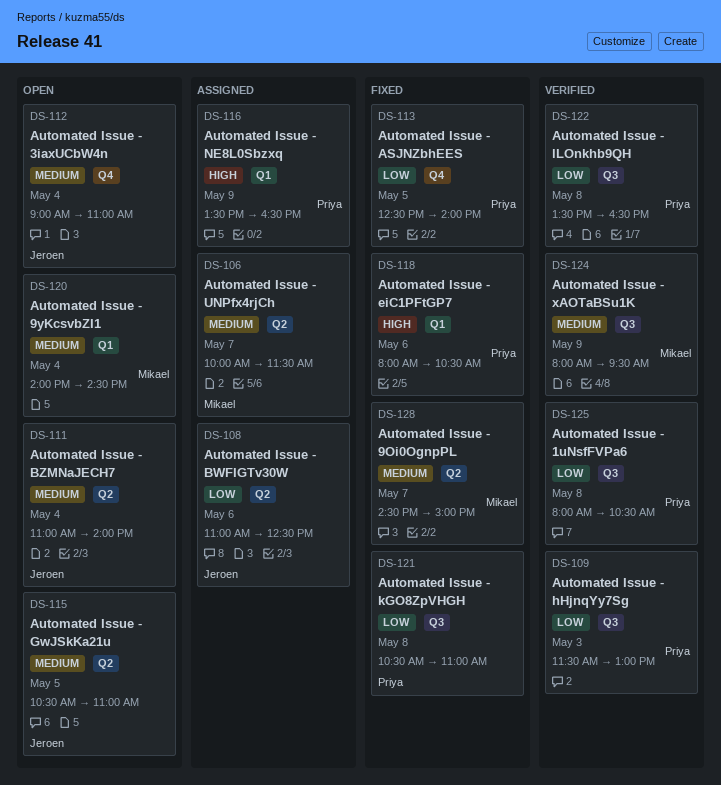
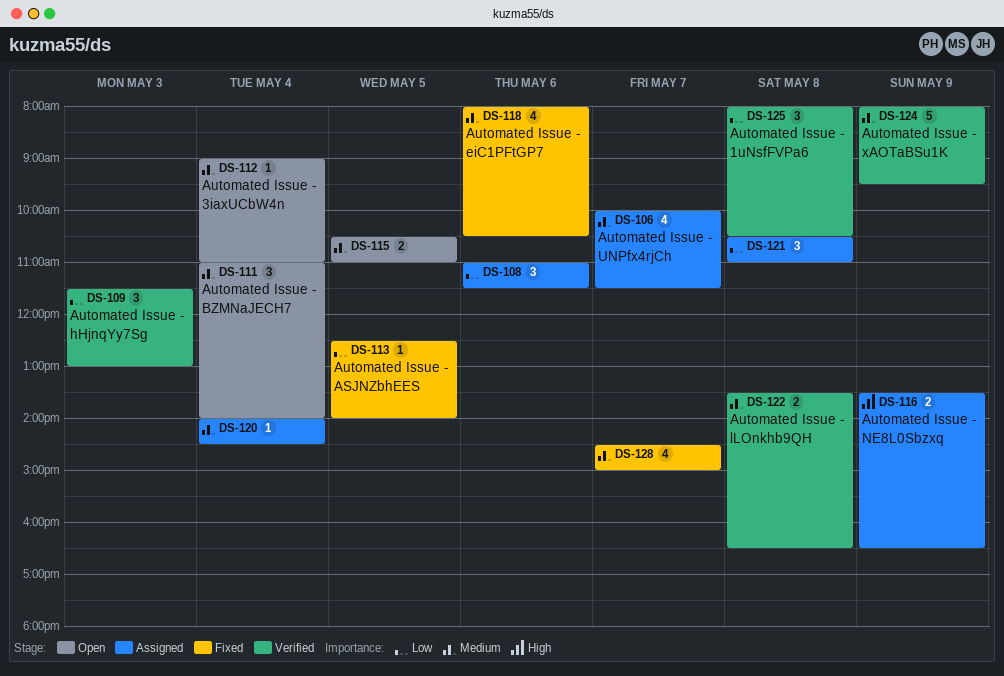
DS-108, ends: 12:30 -> 11:30
DS-118, priority: High -> Medium
DS-120, status: Open -> Assigned
DS-121, status: Fixed -> Assigned
DS-122, priority: Low -> Medium

